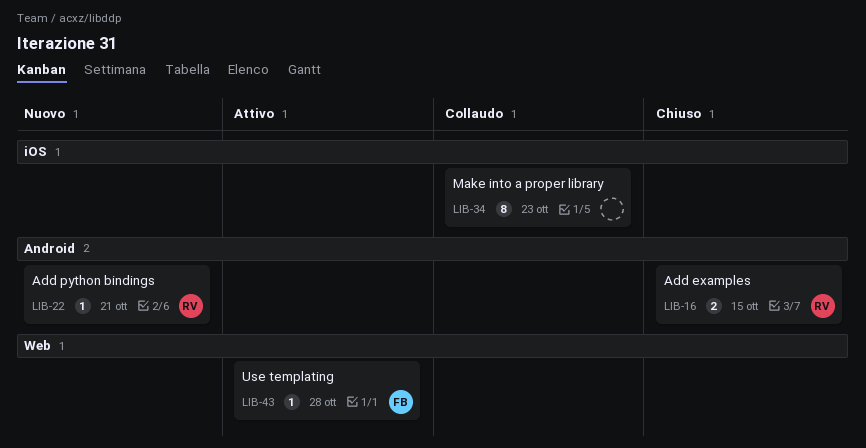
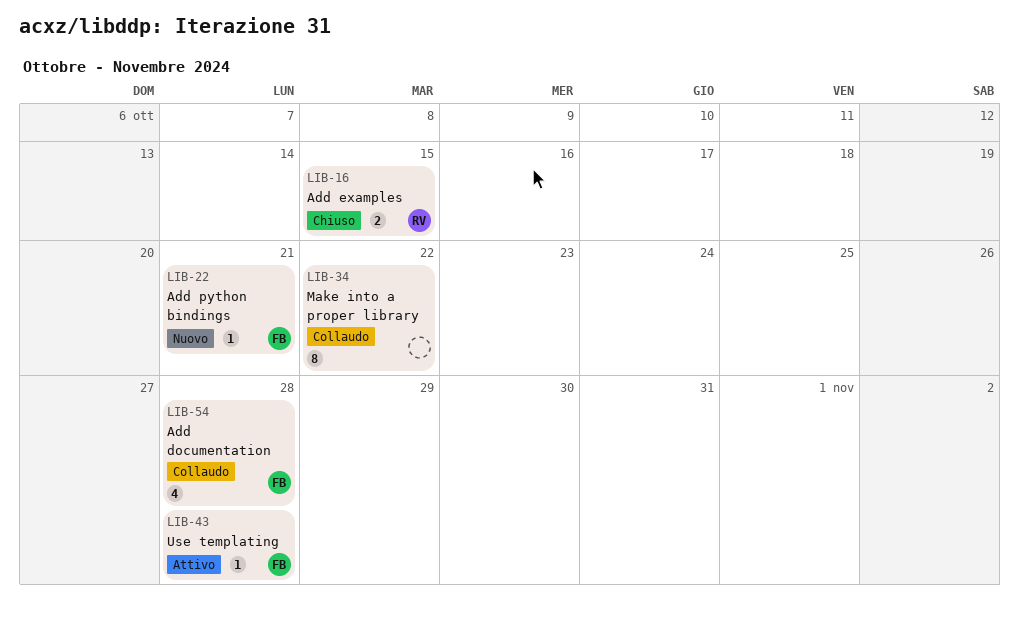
LIB-22, owner: RV -> FB
LIB-34, due: Oct 23 -> Oct 22
LIB-54: none -> present

